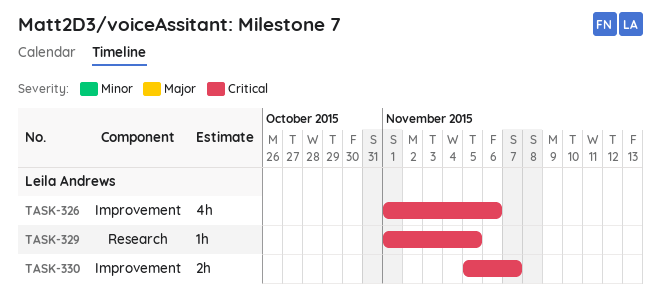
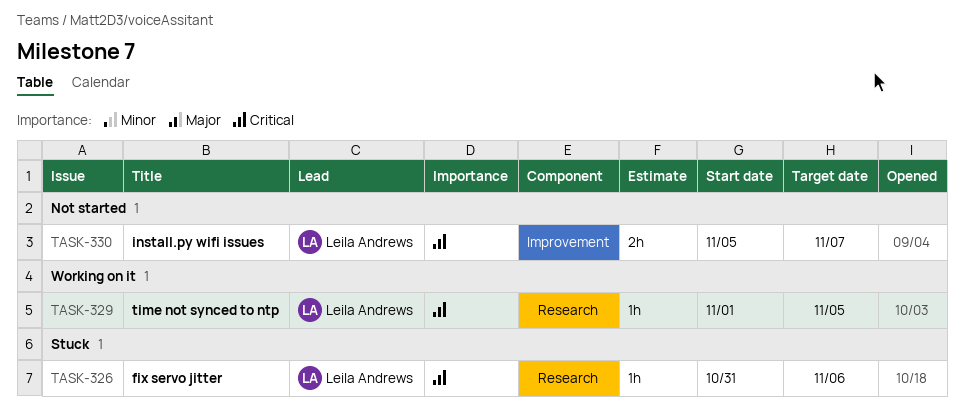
TASK-326, label: Improvement -> Research
TASK-326, estimate: 4h -> 1h
TASK-326, start: Nov 1 -> Oct 31

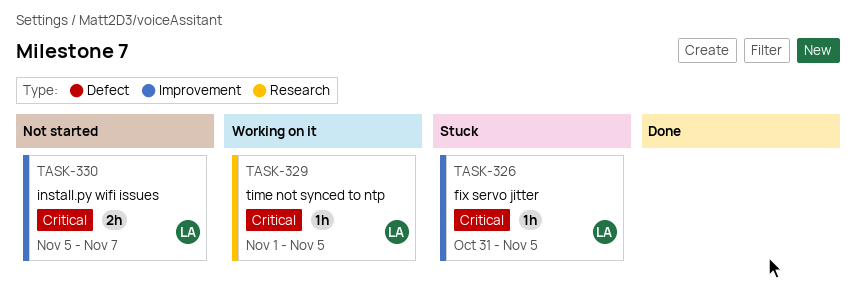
TASK-326, label: Research -> Improvement
TASK-326, due: Nov 6 -> Nov 5

